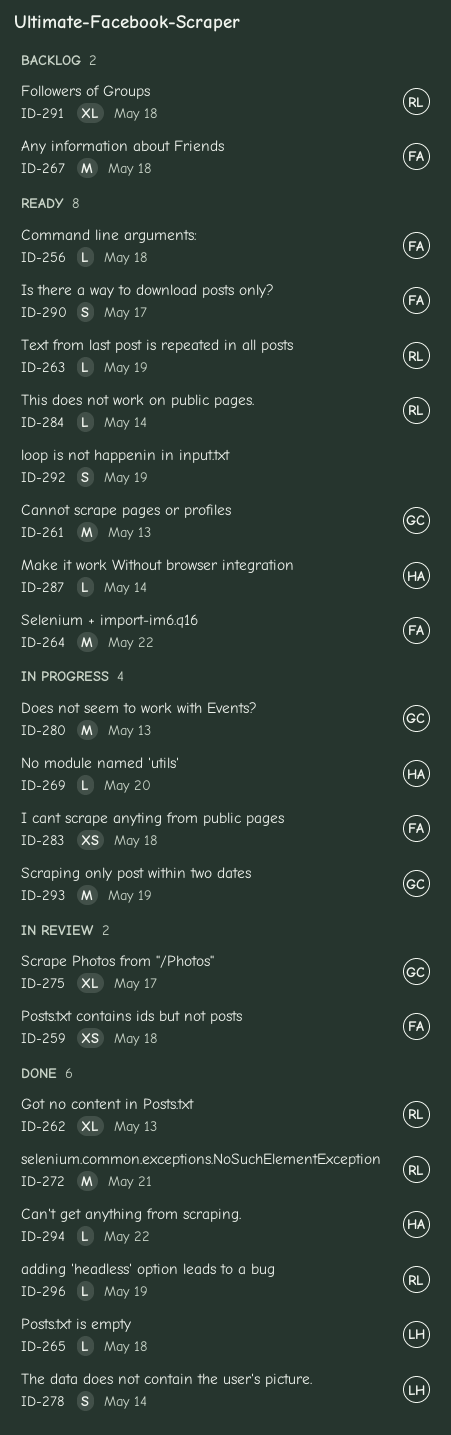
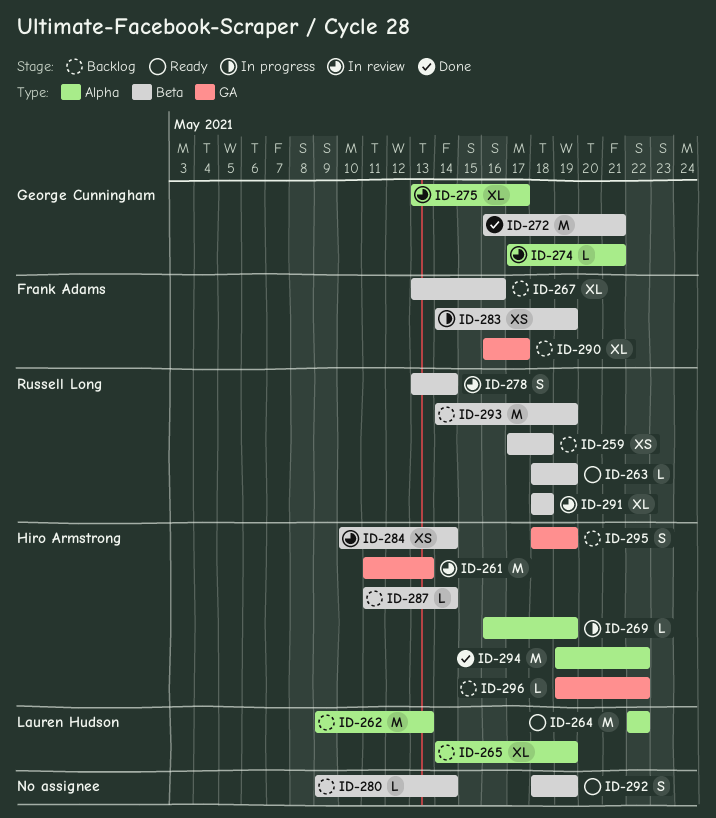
ID-256: present -> none
ID-259, status: In review -> Backlog
ID-259, owner: Frank Adams -> Russell Long
ID-261, status: Ready -> In review
ID-261, owner: George Cunningham -> Hiro Armstrong
ID-262, status: Done -> Backlog
ID-262, owner: Russell Long -> Lauren Hudson
ID-262, estimate: XL -> M
ID-264, owner: Frank Adams -> Lauren Hudson
ID-265, status: Done -> Backlog
ID-265, estimate: L -> XL
ID-265, due: May 18 -> May 19
ID-267, estimate: M -> XL
ID-267, due: May 18 -> May 16
ID-269, due: May 20 -> May 19
ID-272, owner: Russell Long -> George Cunningham
ID-274: none -> present
ID-278, status: Done -> In review
ID-278, owner: Lauren Hudson -> Russell Long
ID-280, status: In progress -> Backlog
ID-280, owner: George Cunningham -> none
ID-280, estimate: M -> L
ID-280, due: May 13 -> May 14
ID-283, due: May 18 -> May 19
ID-284, status: Ready -> In review
ID-284, owner: Russell Long -> Hiro Armstrong
ID-284, estimate: L -> XS
ID-287, status: Ready -> Backlog
ID-290, status: Ready -> Backlog
ID-290, estimate: S -> XL
ID-291, status: Backlog -> In review
ID-293, status: In progress -> Backlog
ID-293, owner: George Cunningham -> Russell Long
ID-294, estimate: L -> M
ID-295: none -> present
ID-296, status: Done -> Backlog
ID-296, owner: Russell Long -> Hiro Armstrong
ID-296, due: May 19 -> May 22

